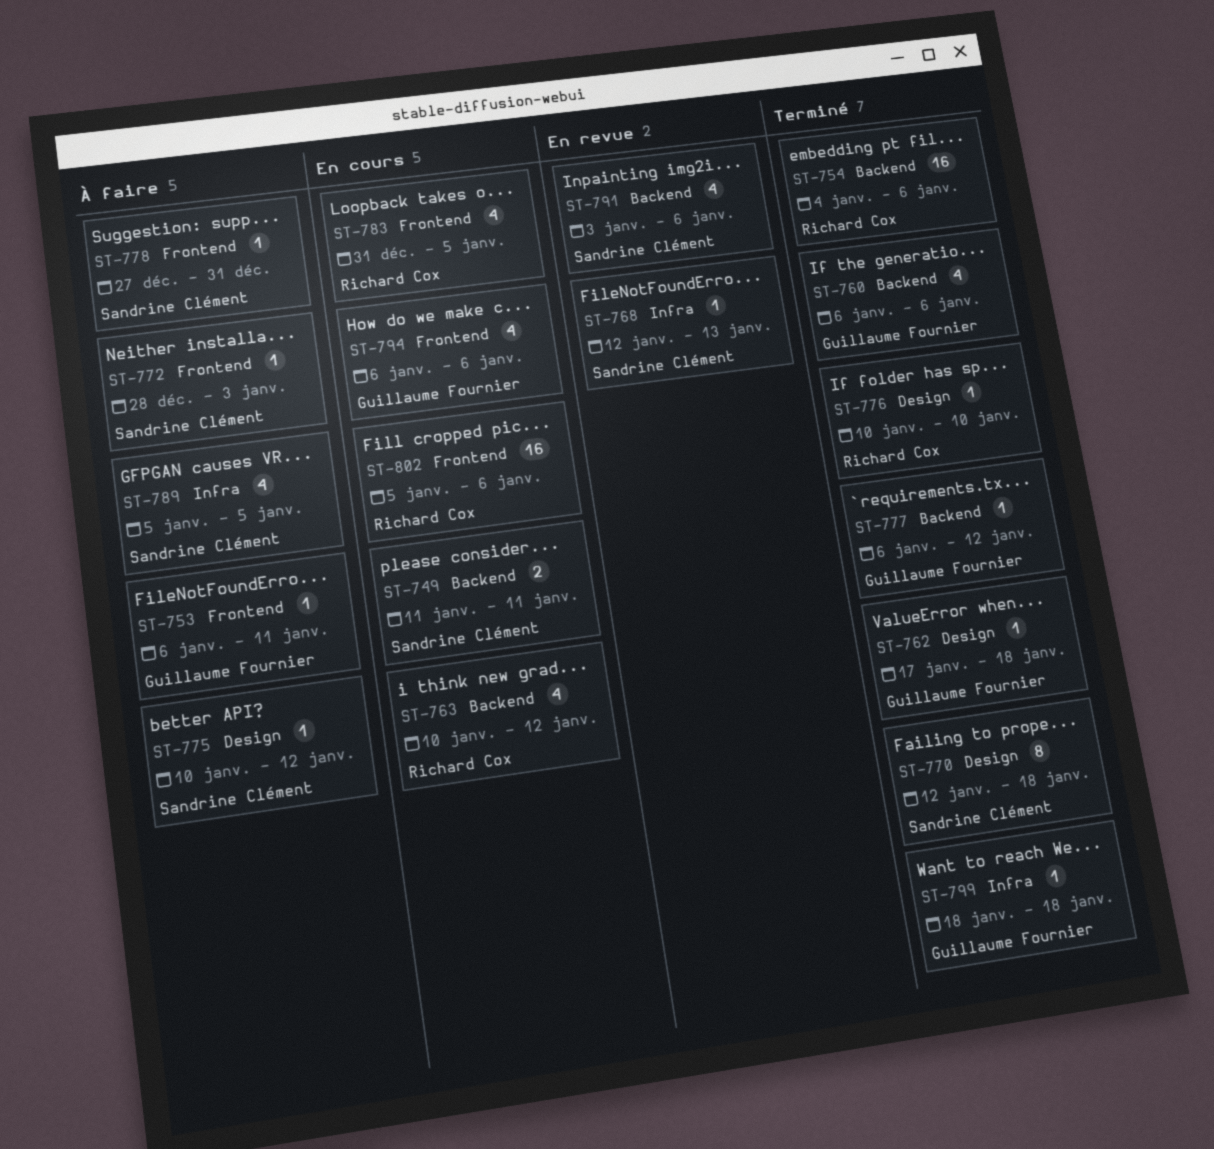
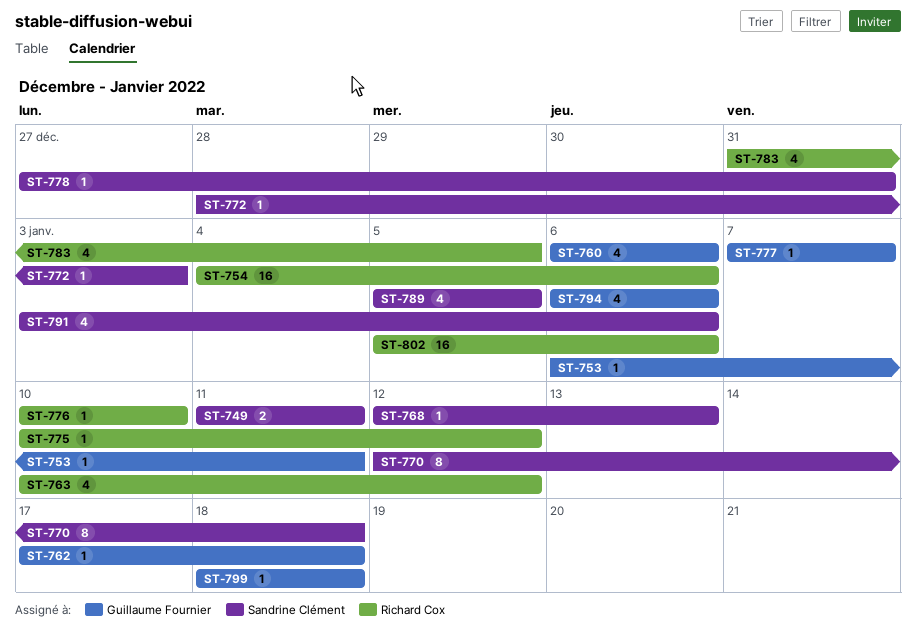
ST-775, owner: Sandrine Clément -> Richard Cox
ST-777, start: Jan 6 -> Jan 7
ST-777, due: Jan 12 -> Jan 7

